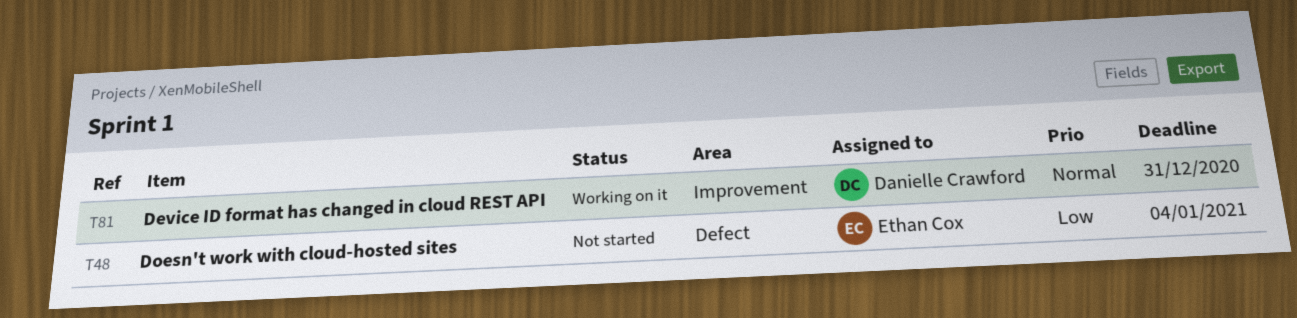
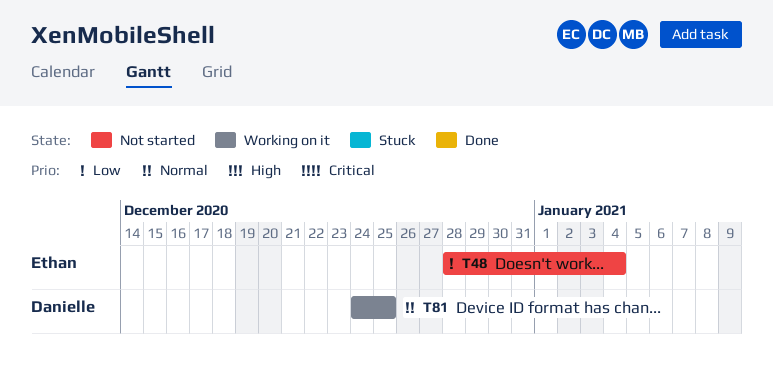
T81, due: Dec 31 -> Dec 25

